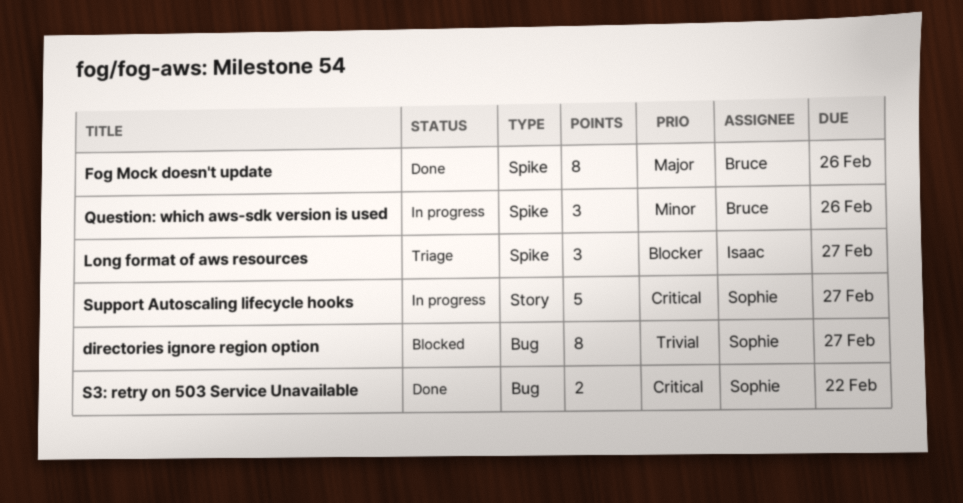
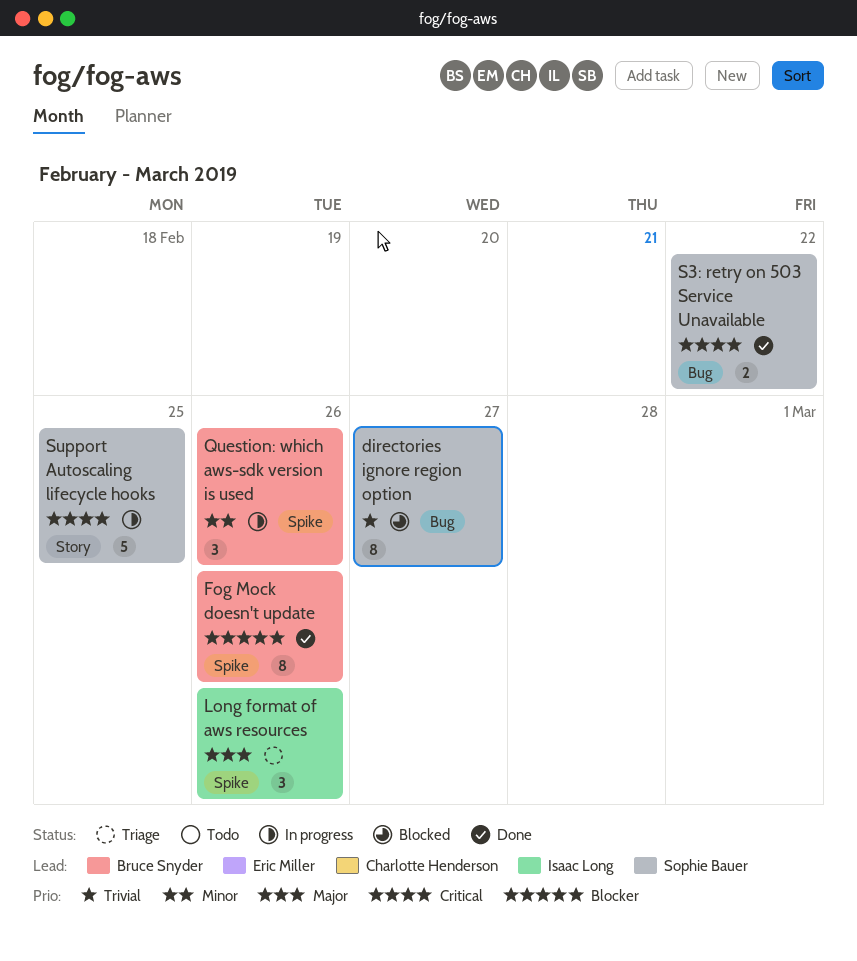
Fog Mock doesn't update, priority: Major -> Blocker
Long format of aws resources, priority: Blocker -> Major
Long format of aws resources, due: Feb 27 -> Feb 26
Support Autoscaling lifecycle hooks, due: Feb 27 -> Feb 25

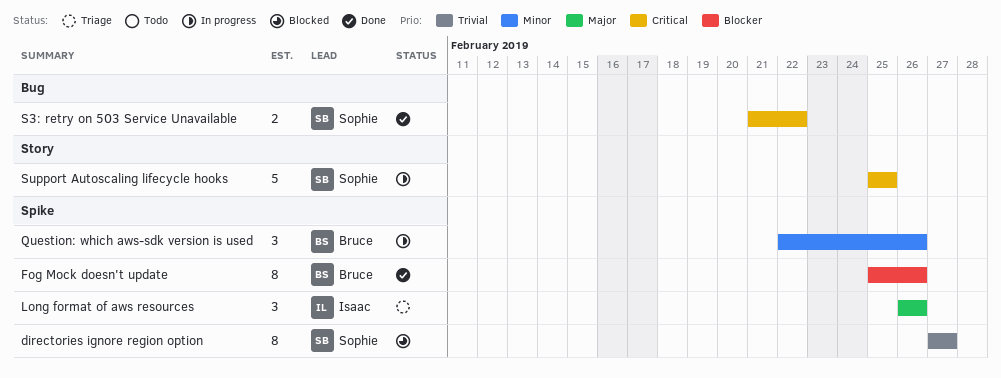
directories ignore region option, label: Bug -> Spike

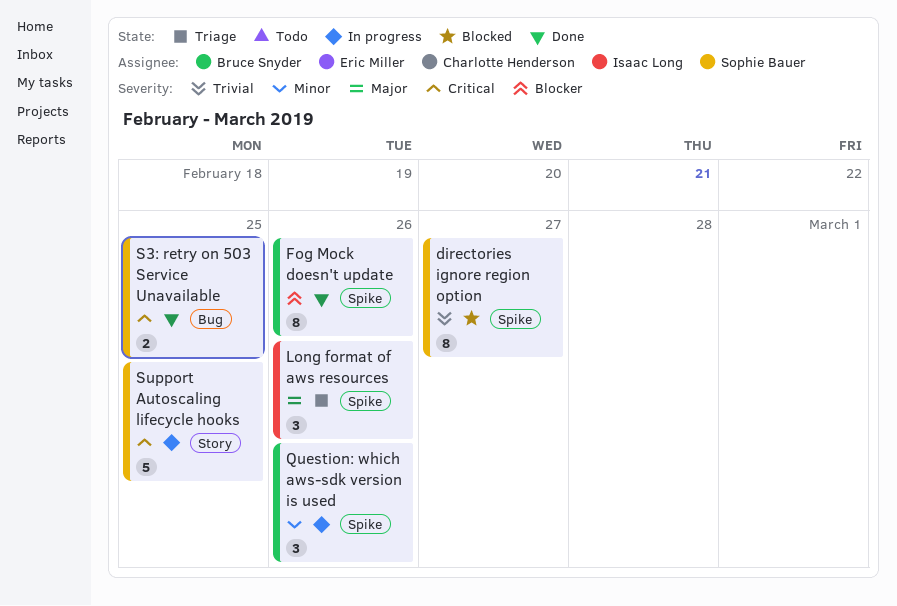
S3: retry on 503 Service Unavailable, due: Feb 22 -> Feb 25

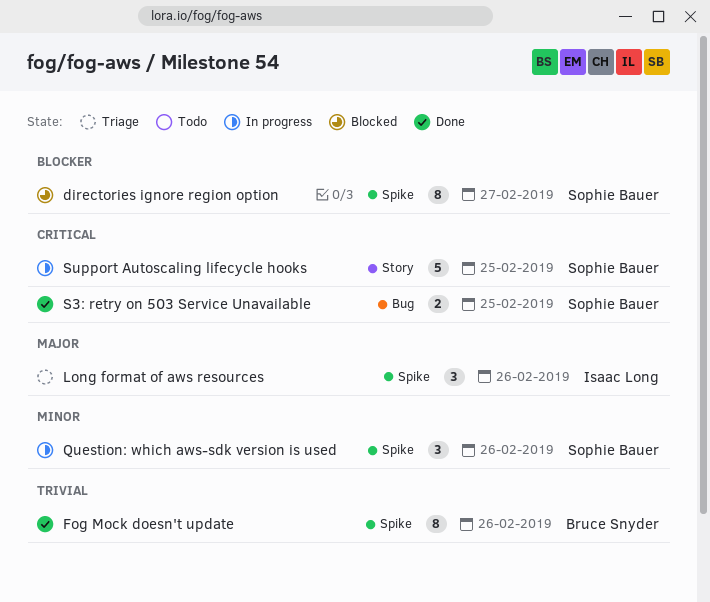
directories ignore region option, priority: Trivial -> Blocker
Fog Mock doesn't update, priority: Blocker -> Trivial
Question: which aws-sdk version is used, owner: Bruce Snyder -> Sophie Bauer

